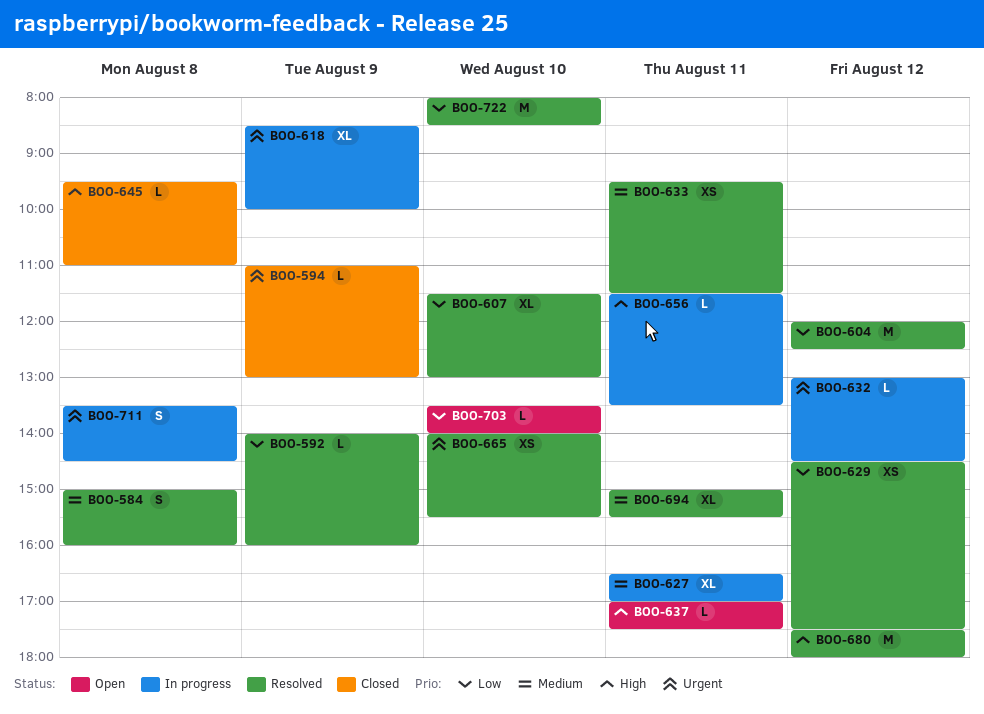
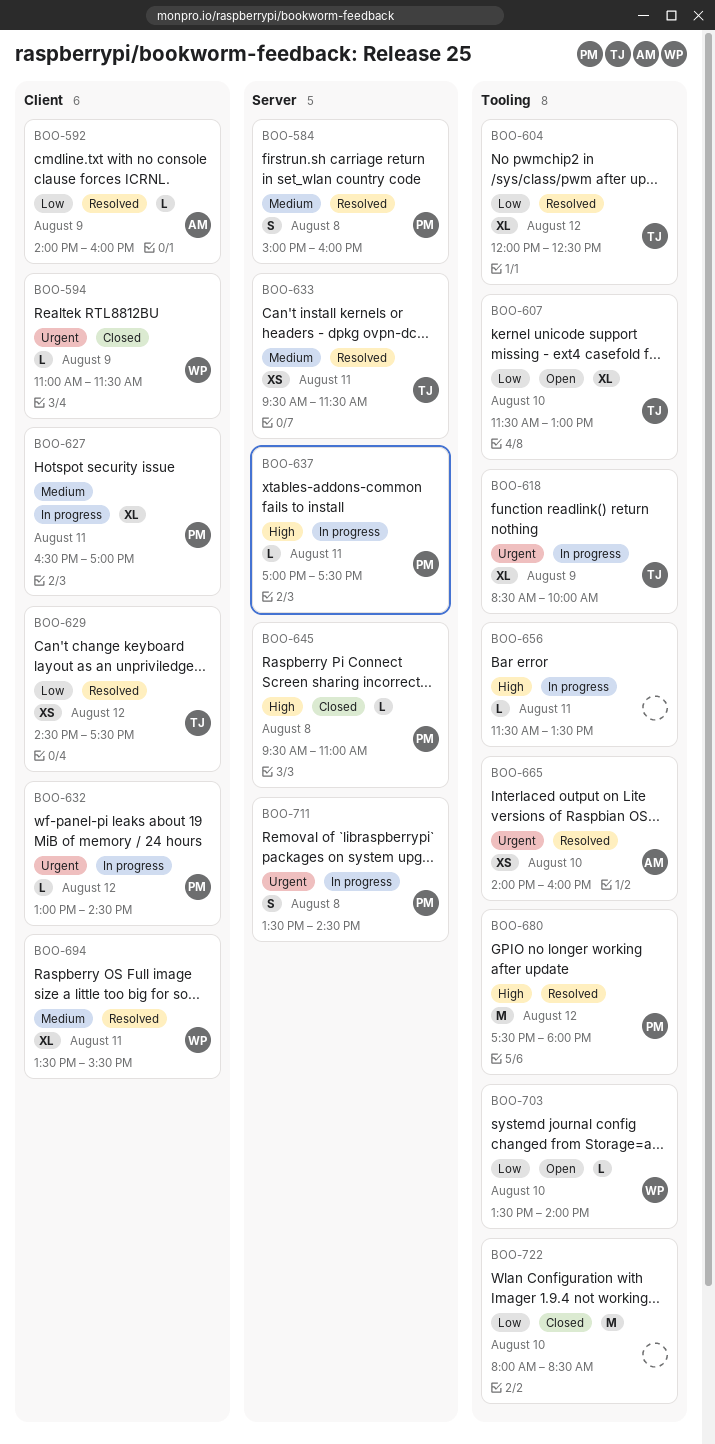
BOO-594, ends: 13:00 -> 11:30
BOO-604, estimate: M -> XL
BOO-607, status: Resolved -> Open
BOO-637, status: Open -> In progress
BOO-665, ends: 15:30 -> 16:00
BOO-694, begins: 15:00 -> 13:30
BOO-722, status: Resolved -> Closed

